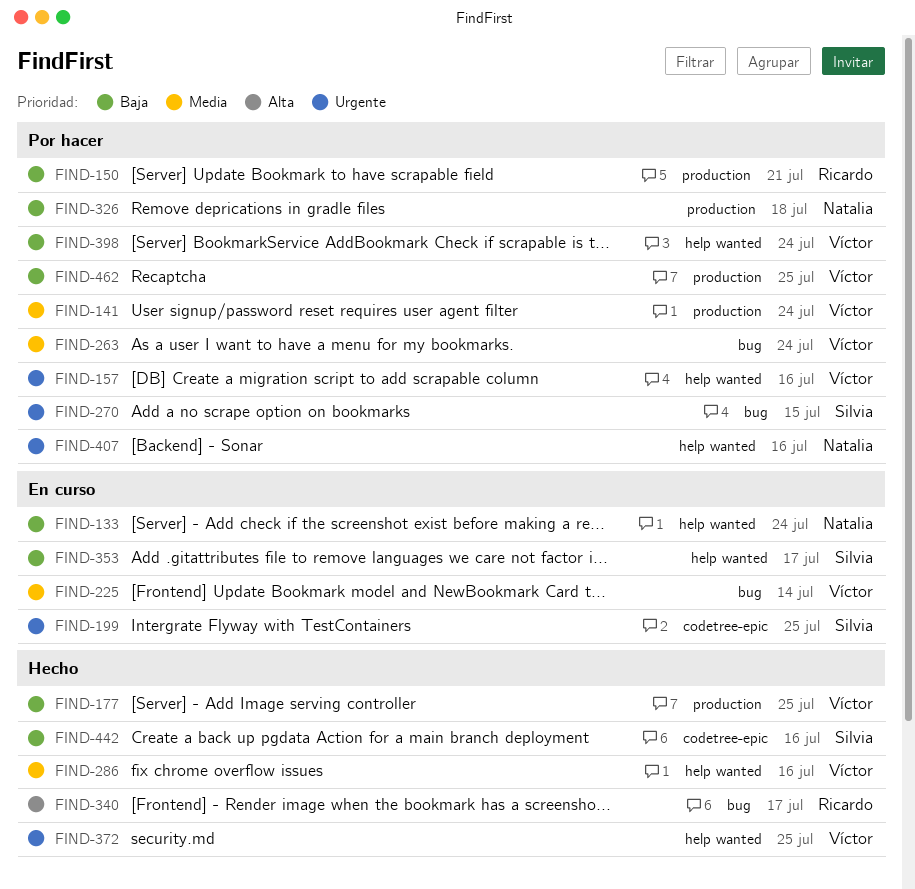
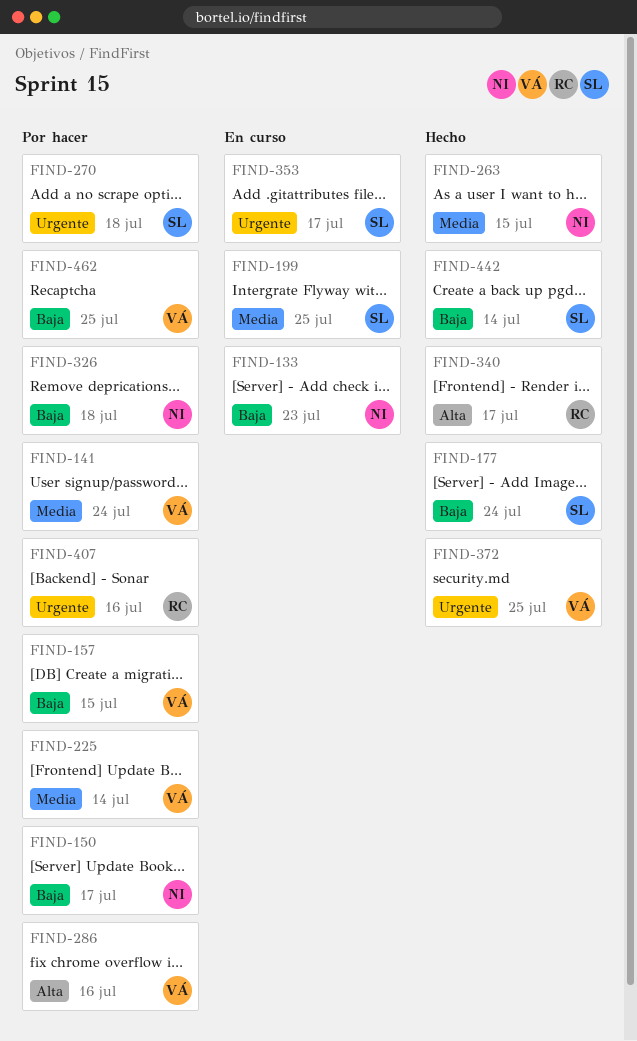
FIND-133, due: Jul 24 -> Jul 23
FIND-150, owner: Ricardo -> Natalia
FIND-150, due: Jul 21 -> Jul 17
FIND-157, priority: Urgente -> Baja
FIND-157, due: Jul 16 -> Jul 15
FIND-177, owner: Víctor -> Silvia
FIND-177, due: Jul 25 -> Jul 24
FIND-199, priority: Urgente -> Media
FIND-225, status: En curso -> Por hacer
FIND-263, status: Por hacer -> Hecho
FIND-263, owner: Víctor -> Natalia
FIND-263, due: Jul 24 -> Jul 15
FIND-270, due: Jul 15 -> Jul 18
FIND-286, status: Hecho -> Por hacer
FIND-286, priority: Media -> Alta
FIND-353, priority: Baja -> Urgente
FIND-398: present -> none
FIND-407, owner: Natalia -> Ricardo
FIND-442, due: Jul 16 -> Jul 14

